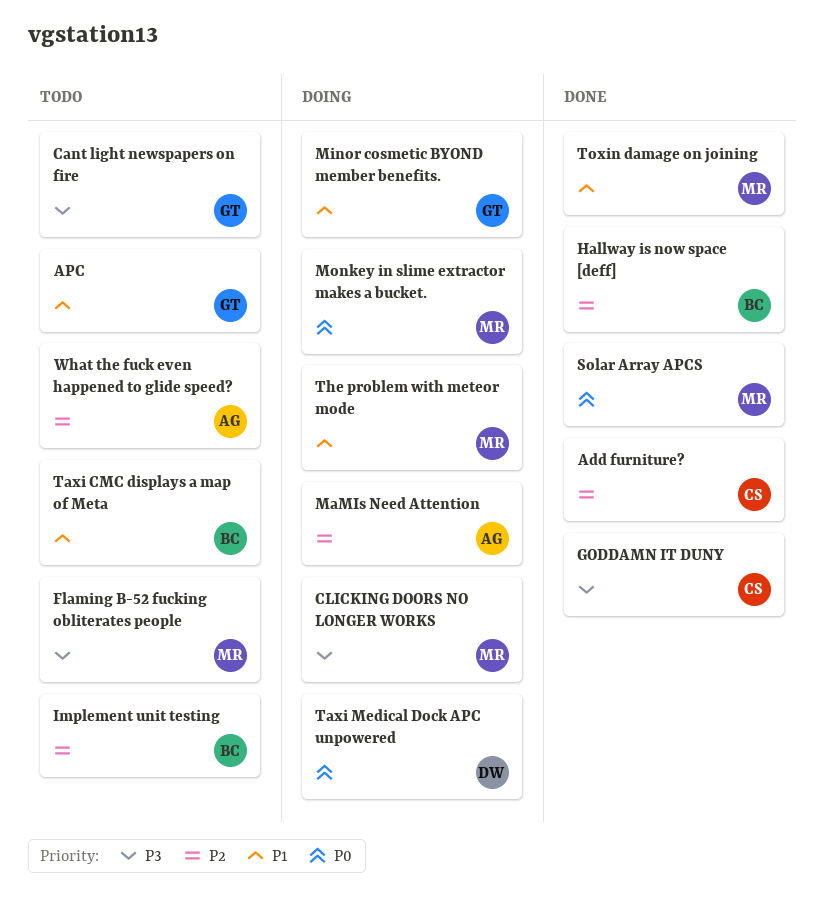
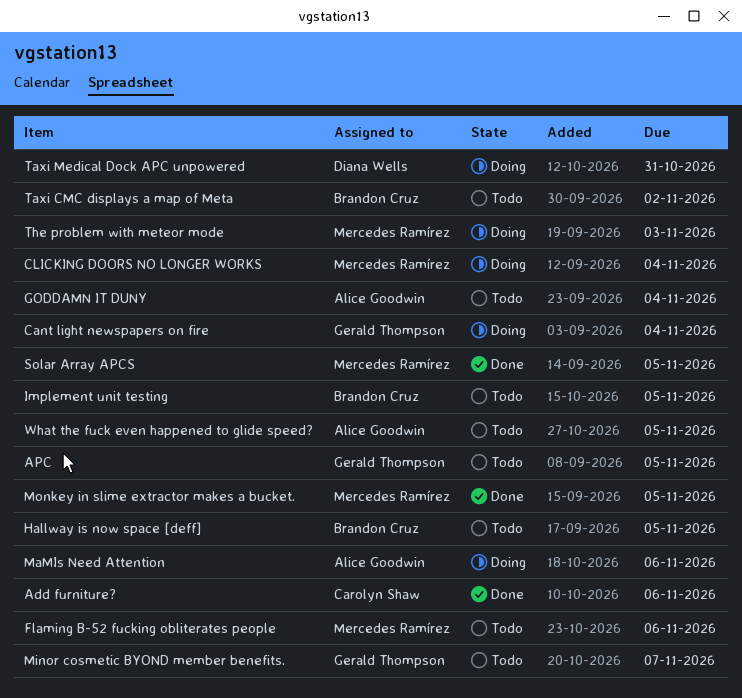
Cant light newspapers on fire, status: Todo -> Doing
GODDAMN IT DUNY, status: Done -> Todo
GODDAMN IT DUNY, owner: Carolyn Shaw -> Alice Goodwin
Hallway is now space [deff], status: Done -> Todo
Minor cosmetic BYOND member benefits., status: Doing -> Todo
Monkey in slime extractor makes a bucket., status: Doing -> Done
Toxin damage on joining: present -> none

